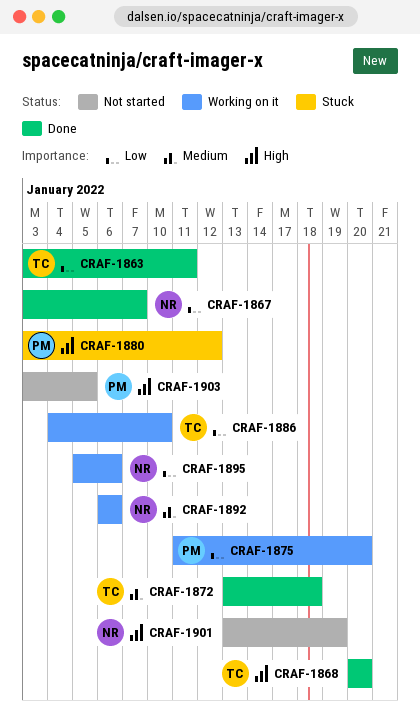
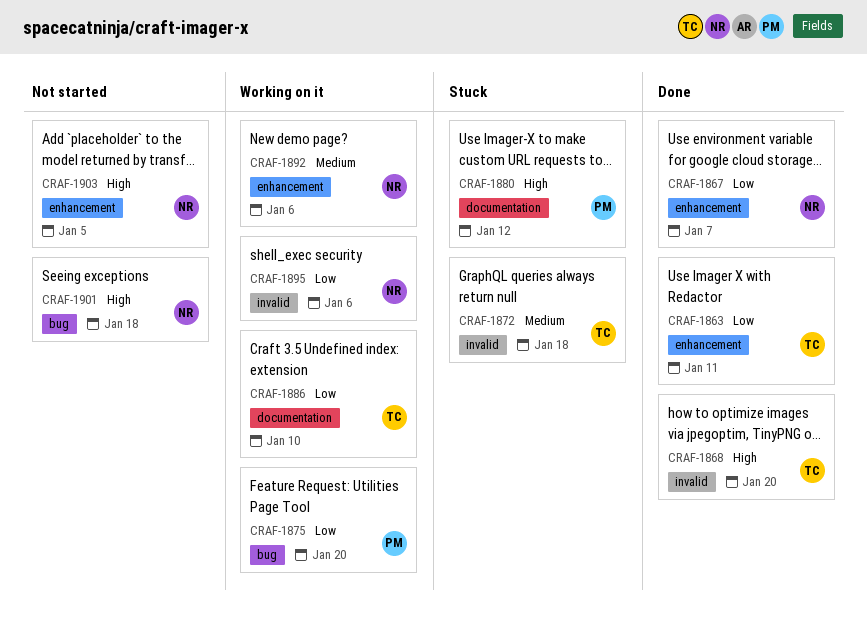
CRAF-1872, status: Done -> Stuck
CRAF-1901, due: Jan 19 -> Jan 18
CRAF-1903, owner: PM -> NR

